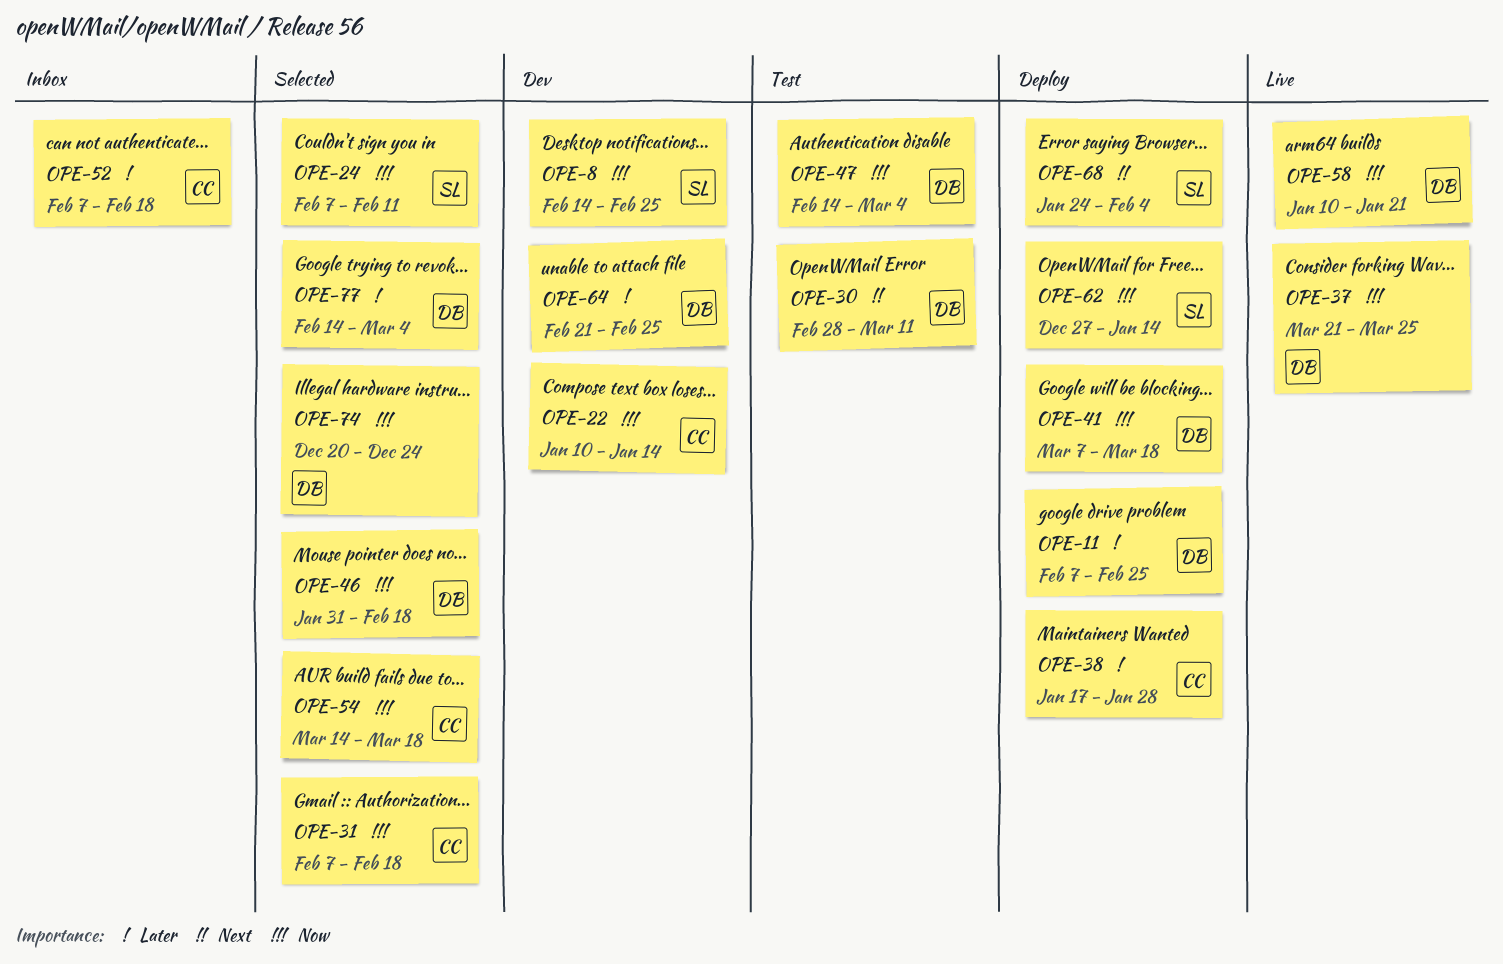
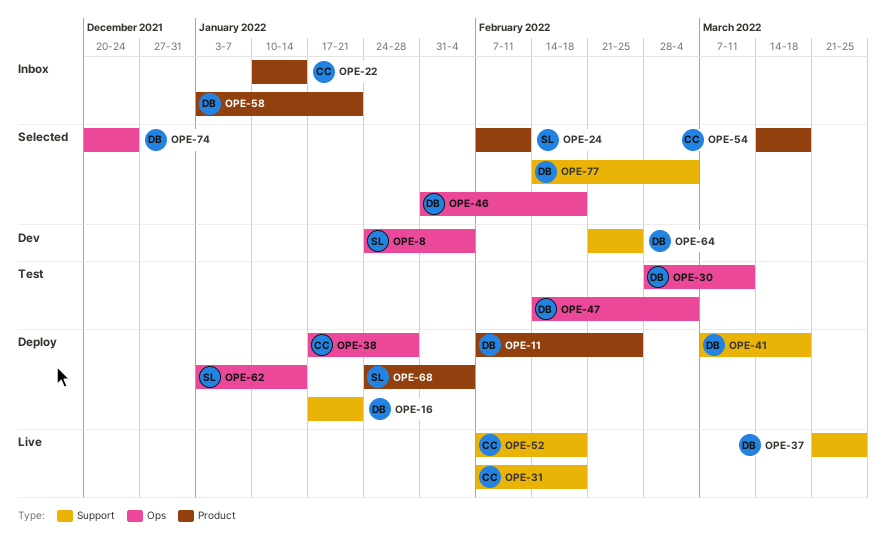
OPE-8, start: Feb 14 -> Jan 24
OPE-8, due: Feb 25 -> Feb 4
OPE-16: none -> present
OPE-22, status: Dev -> Inbox
OPE-31, status: Selected -> Live
OPE-52, status: Inbox -> Live
OPE-58, status: Live -> Inbox
OPE-58, start: Jan 10 -> Jan 3
OPE-62, start: Dec 27 -> Jan 3

